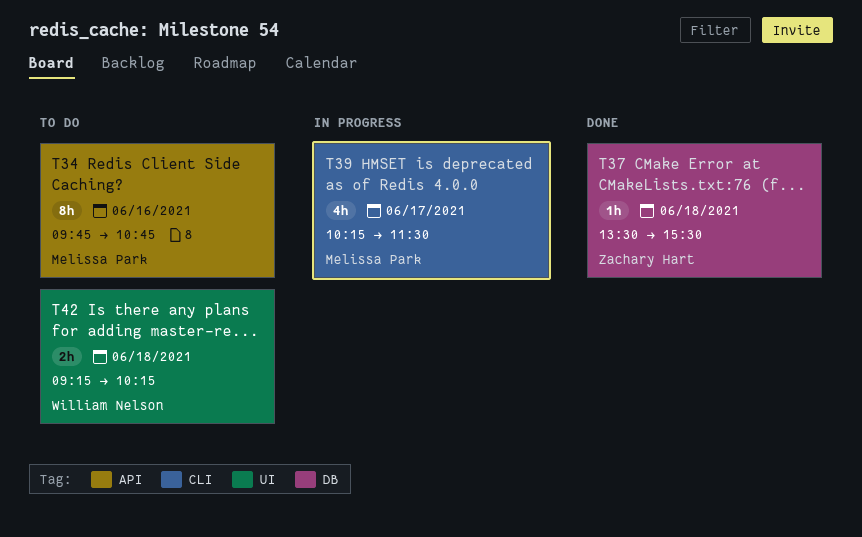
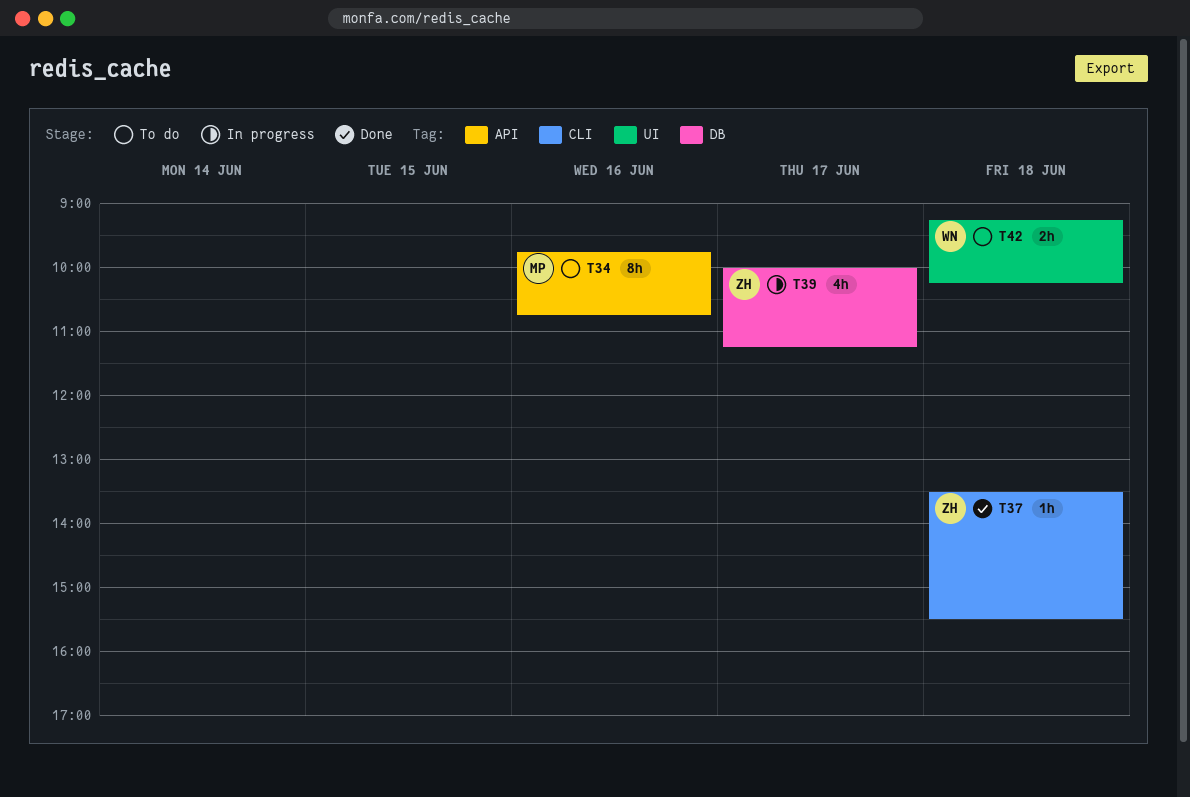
T37, label: DB -> CLI
T39, owner: Melissa Park -> Zachary Hart
T39, label: CLI -> DB
T39, begins: 10:15 -> 10:00
T39, ends: 11:30 -> 11:15

